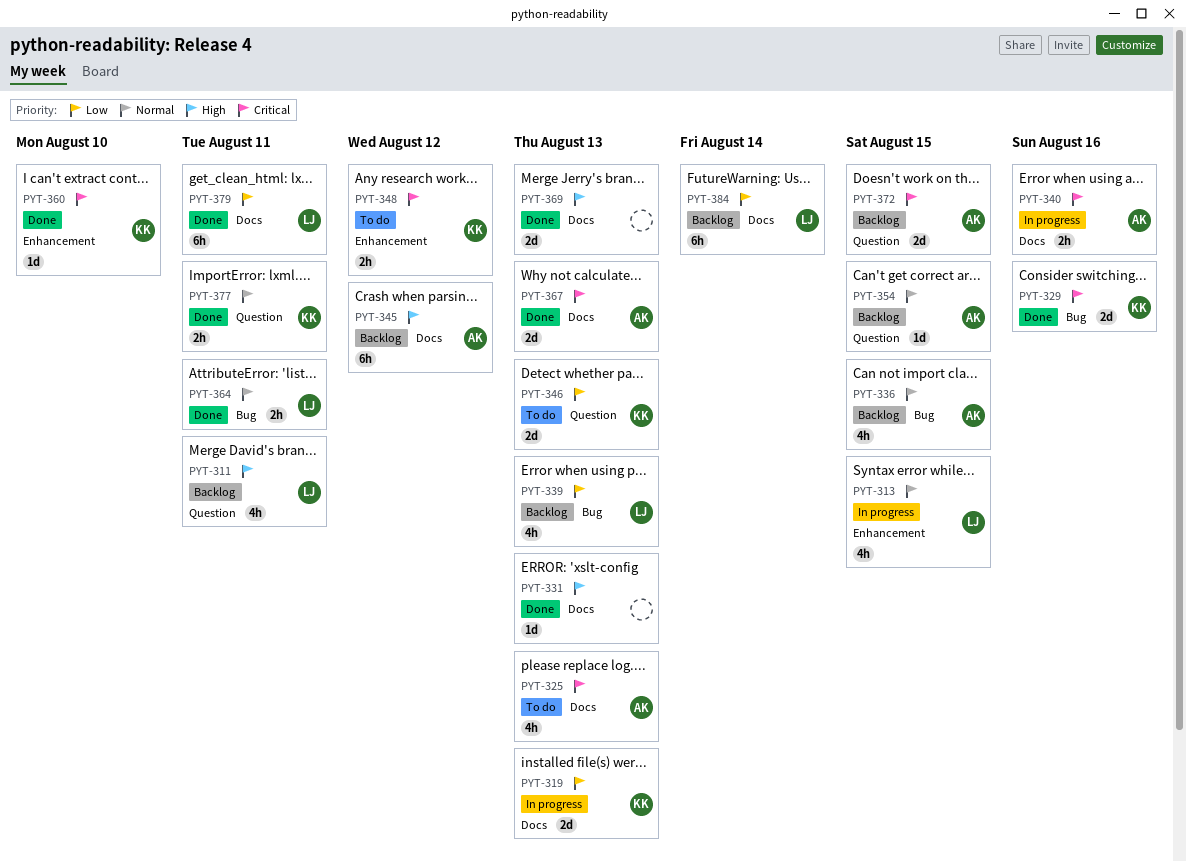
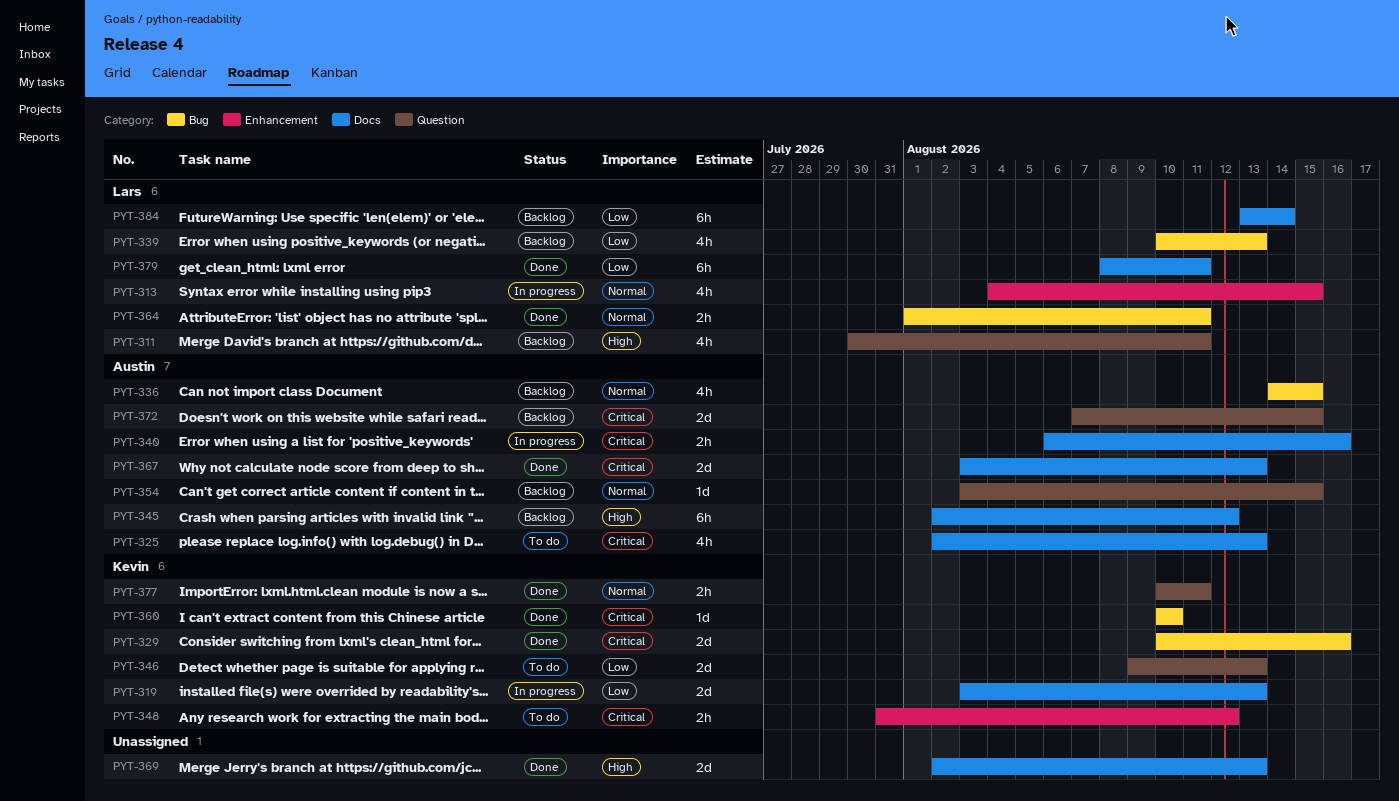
PYT-331: present -> none
PYT-360, label: Enhancement -> Bug

